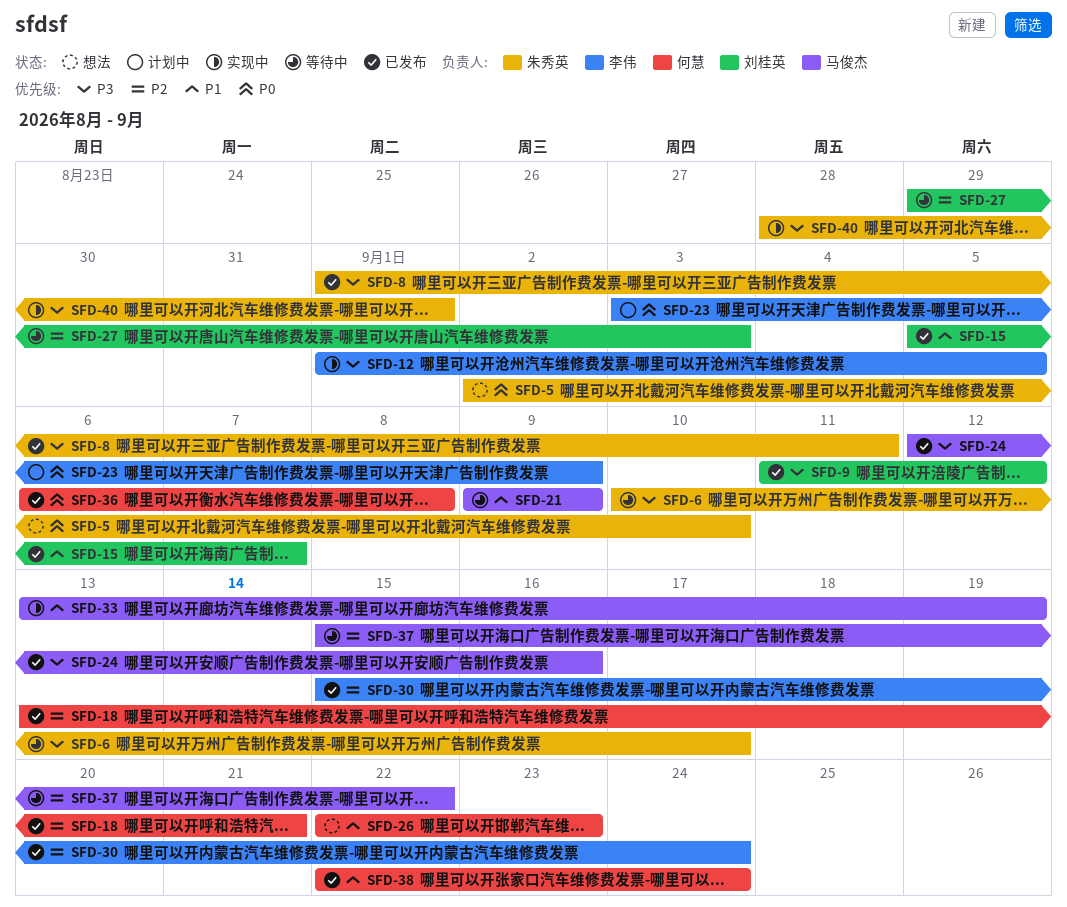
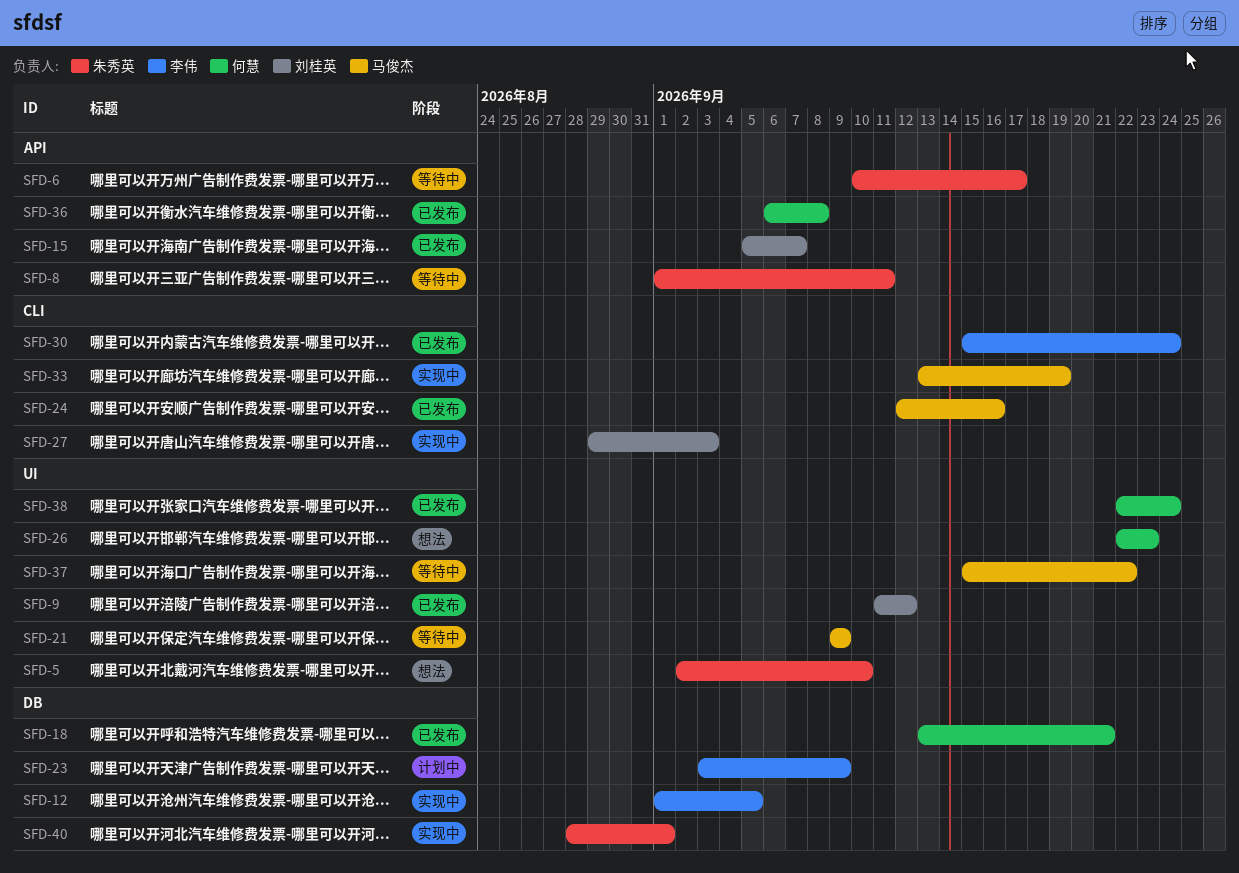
SFD-8, status: 已发布 -> 等待中
SFD-27, status: 等待中 -> 实现中

